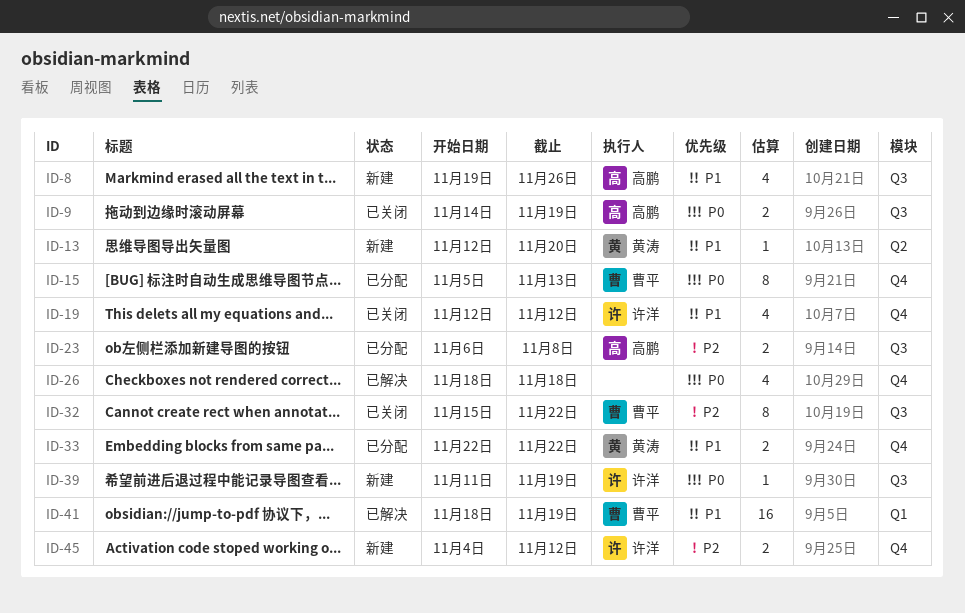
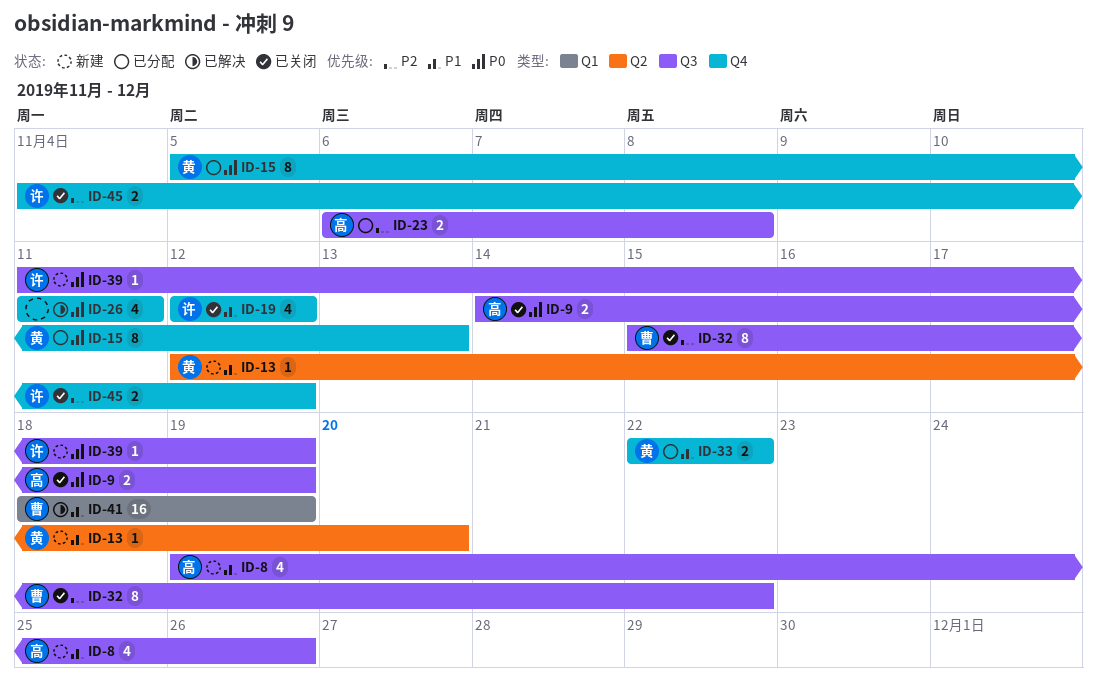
ID-15, owner: 曹平 -> 黄涛
ID-26, start: Nov 18 -> Nov 11
ID-26, due: Nov 18 -> Nov 11
ID-45, status: 新建 -> 已关闭

